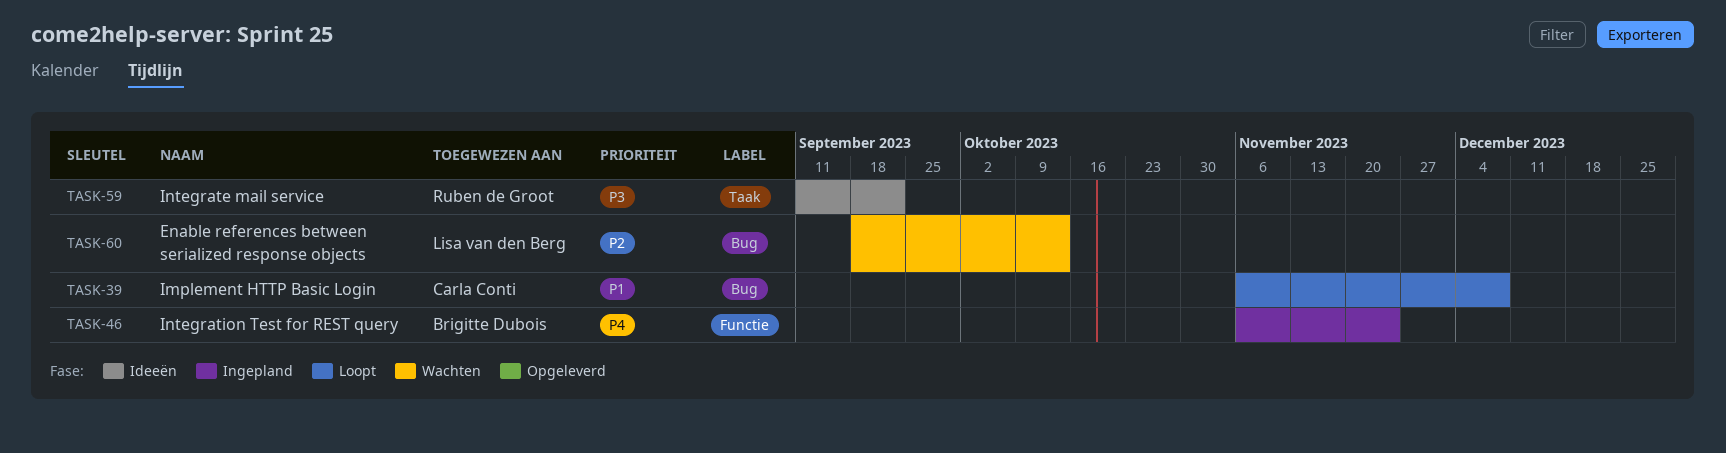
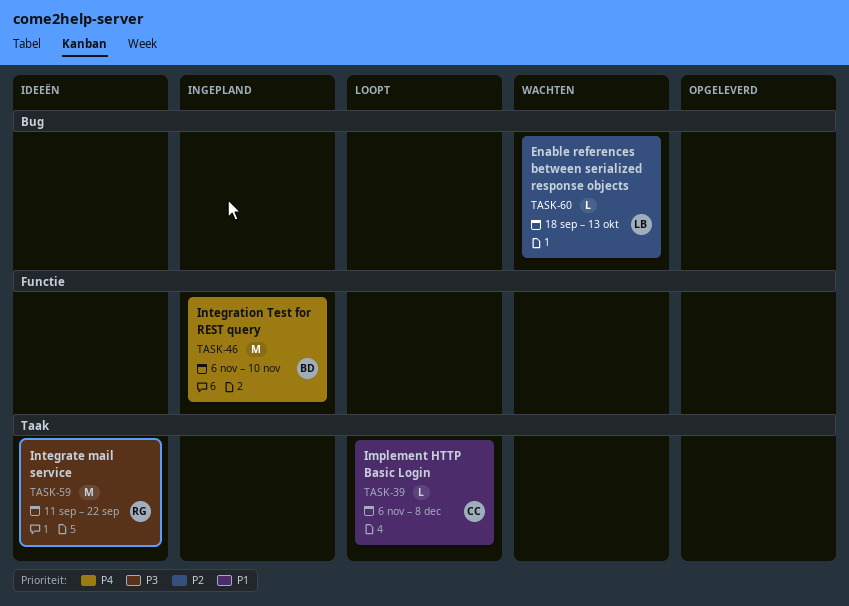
TASK-39, label: Bug -> Taak
TASK-46, due: Nov 24 -> Nov 10

